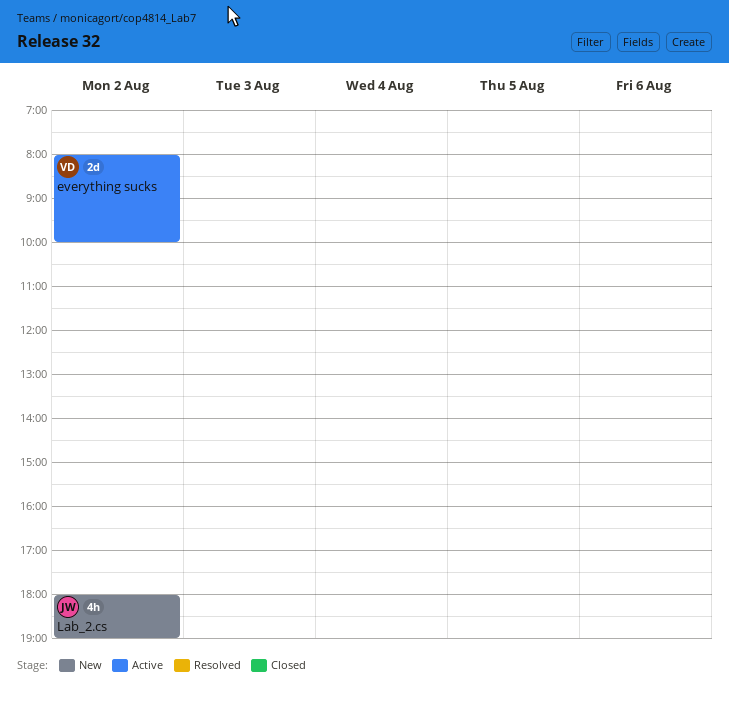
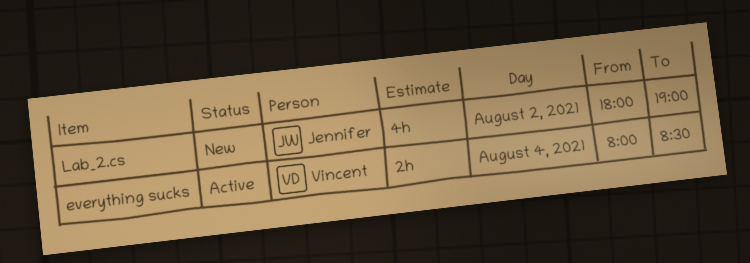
everything sucks, estimate: 2d -> 2h
everything sucks, day: Aug 2 -> Aug 4
everything sucks, ends: 10:00 -> 08:30

